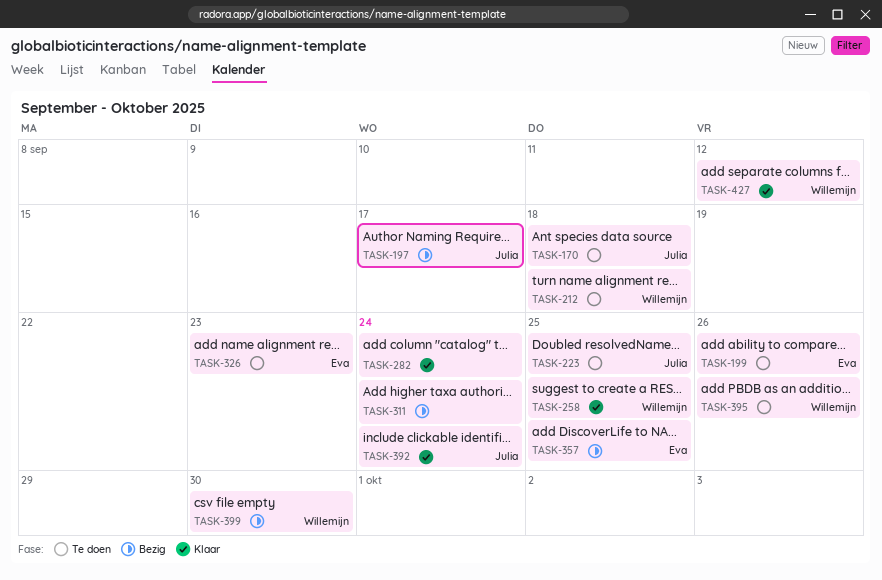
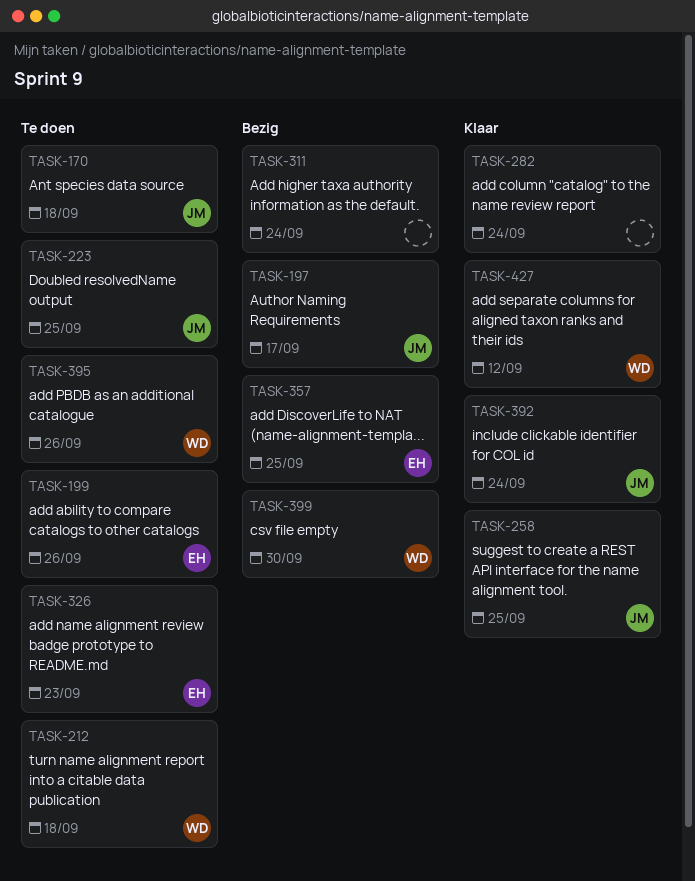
TASK-258, owner: Willemijn -> Julia

